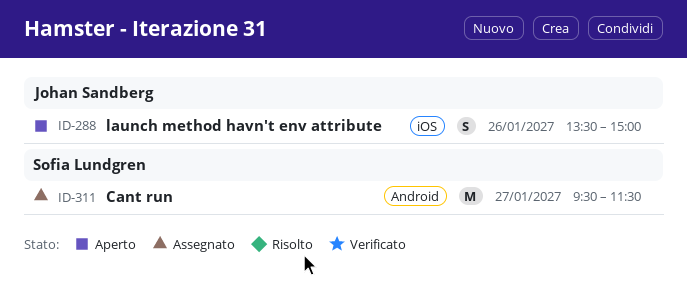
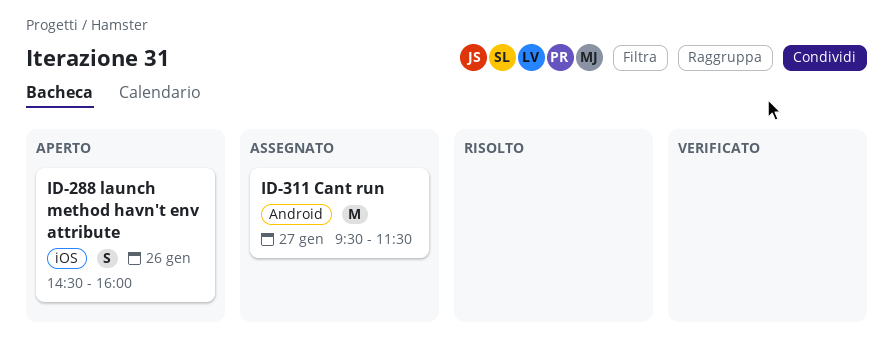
ID-288, begins: 13:30 -> 14:30
ID-288, ends: 15:00 -> 16:00

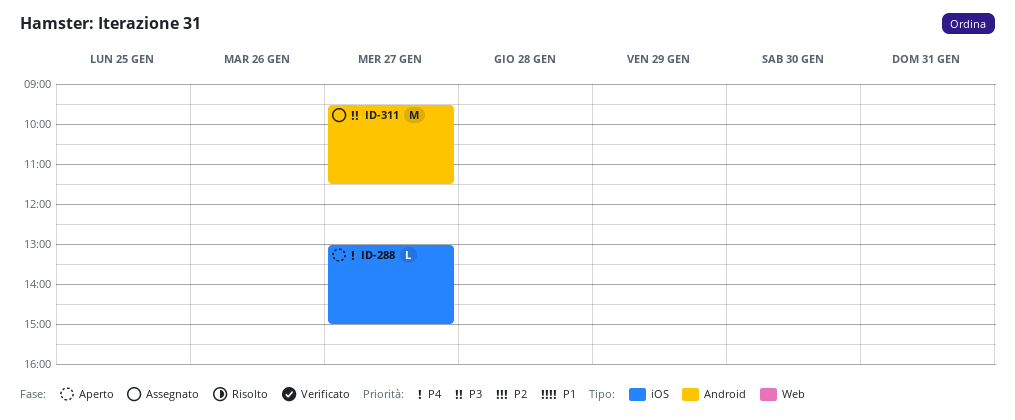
ID-288, estimate: S -> L
ID-288, day: Jan 26 -> Jan 27
ID-288, begins: 14:30 -> 13:00
ID-288, ends: 16:00 -> 15:00

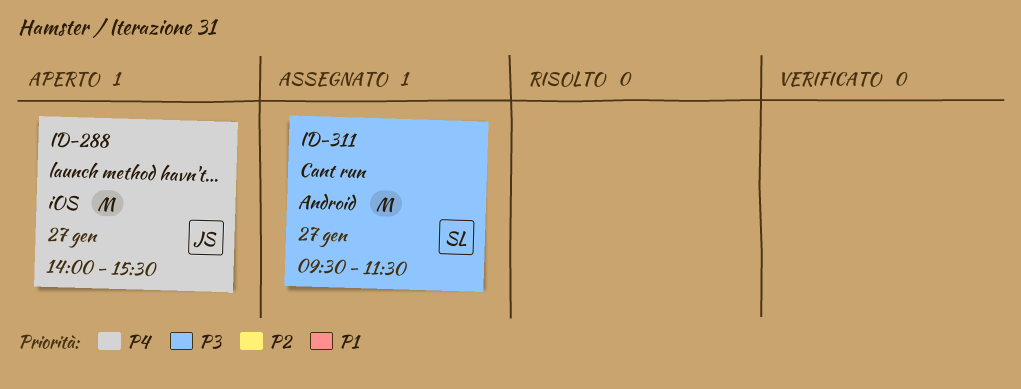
ID-288, estimate: L -> M
ID-288, begins: 13:00 -> 14:00
ID-288, ends: 15:00 -> 15:30

